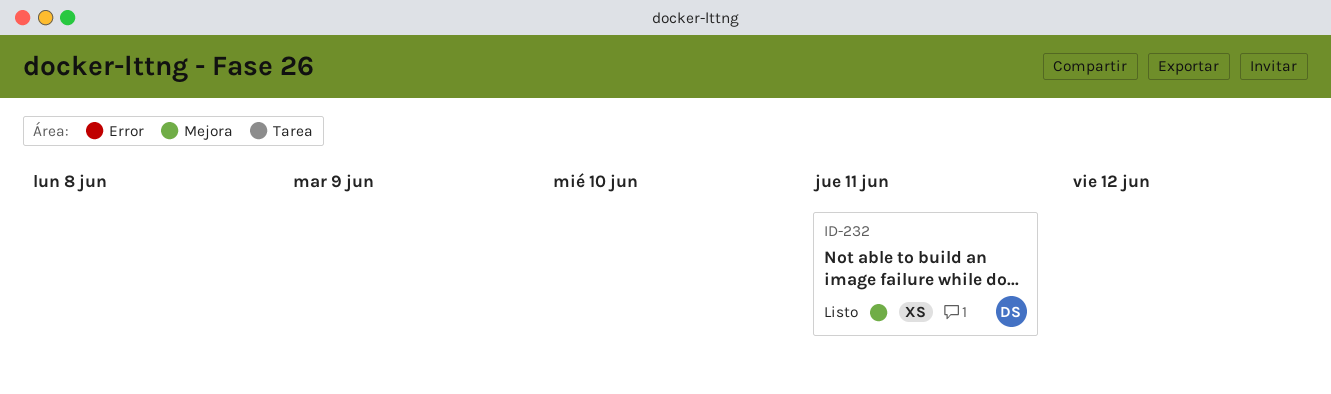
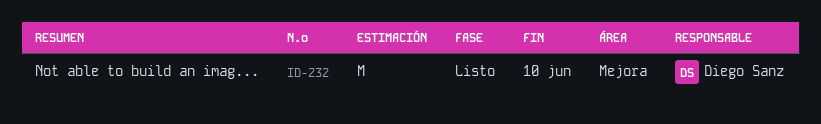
ID-232, estimate: XS -> M
ID-232, due: Jun 11 -> Jun 10

